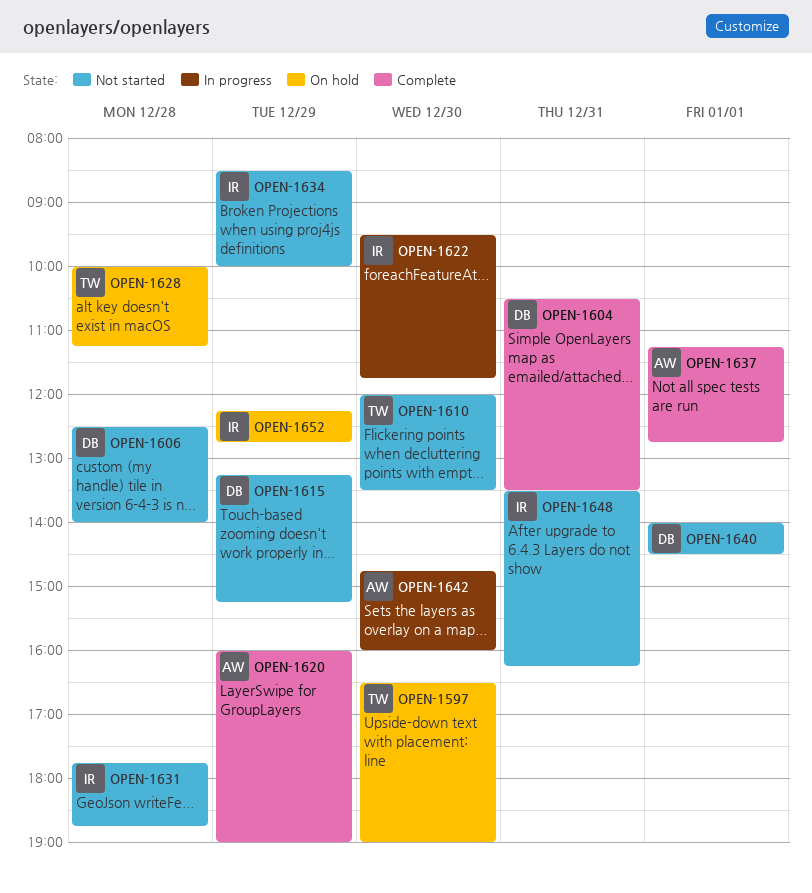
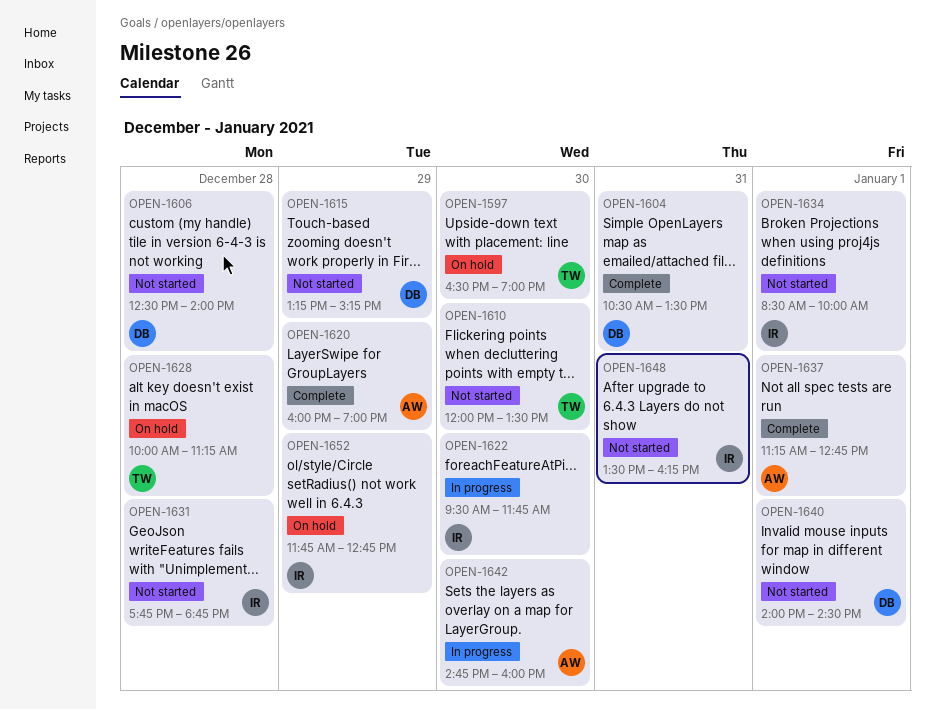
OPEN-1634, day: Dec 29 -> Jan 1
OPEN-1652, begins: 12:15 -> 11:45

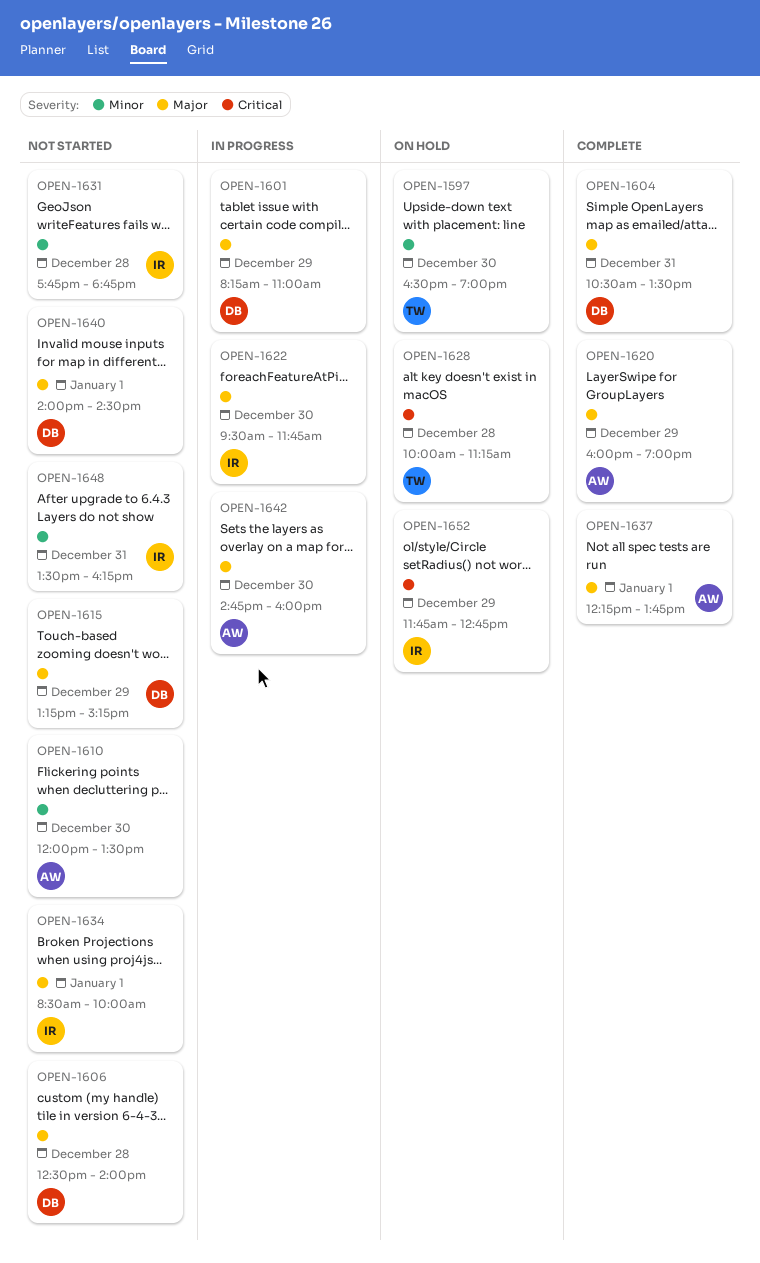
OPEN-1601: none -> present
OPEN-1610, owner: TW -> AW
OPEN-1637, begins: 11:15 -> 12:15
OPEN-1637, ends: 12:45 -> 13:45

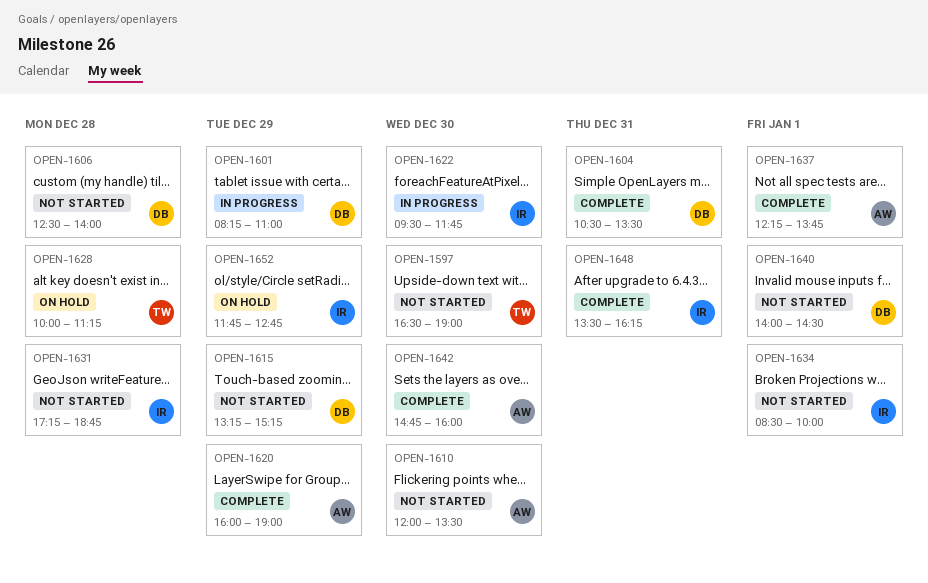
OPEN-1597, status: On hold -> Not started
OPEN-1631, begins: 17:45 -> 17:15
OPEN-1642, status: In progress -> Complete
OPEN-1648, status: Not started -> Complete

